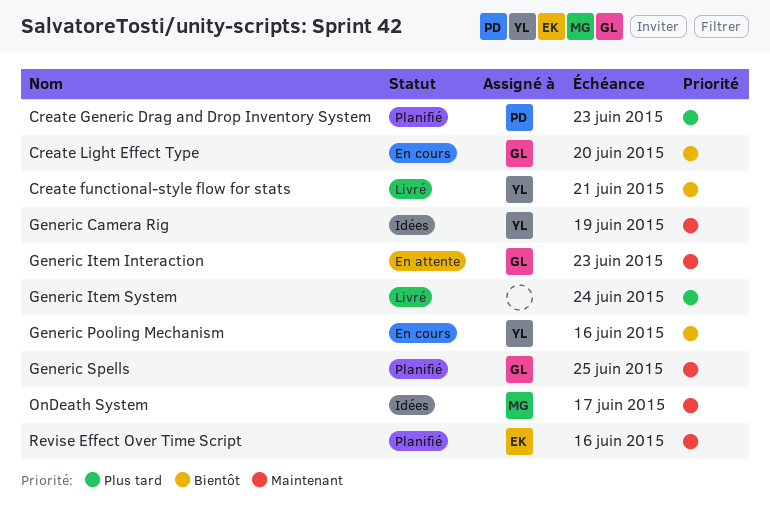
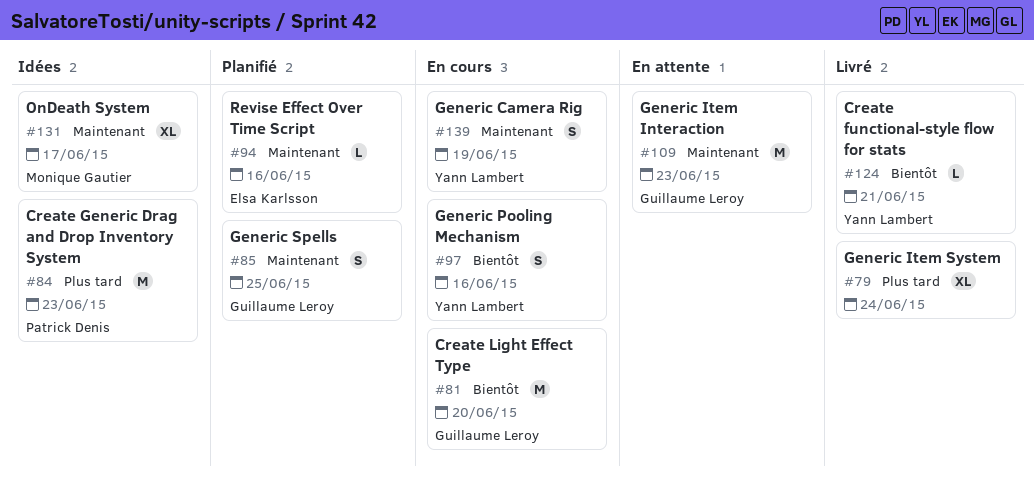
Create Generic Drag and Drop Inventory System, status: Planifié -> Idées
Generic Camera Rig, status: Idées -> En cours

